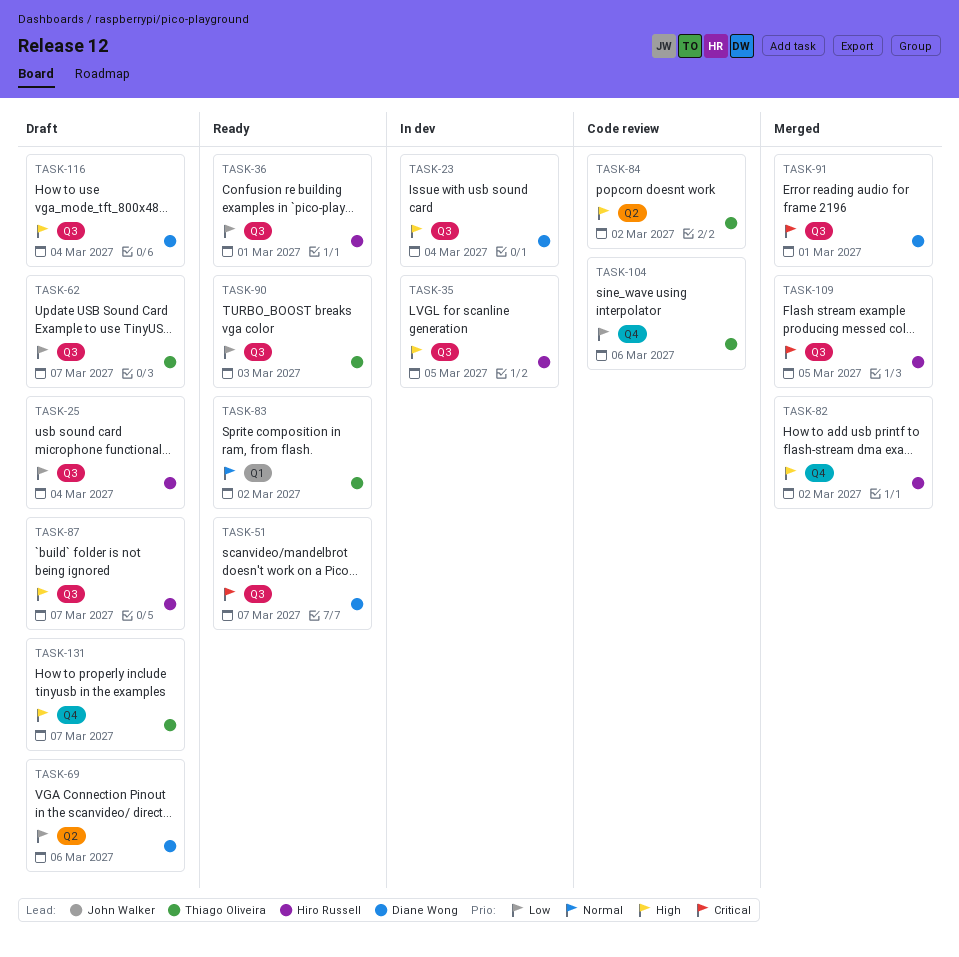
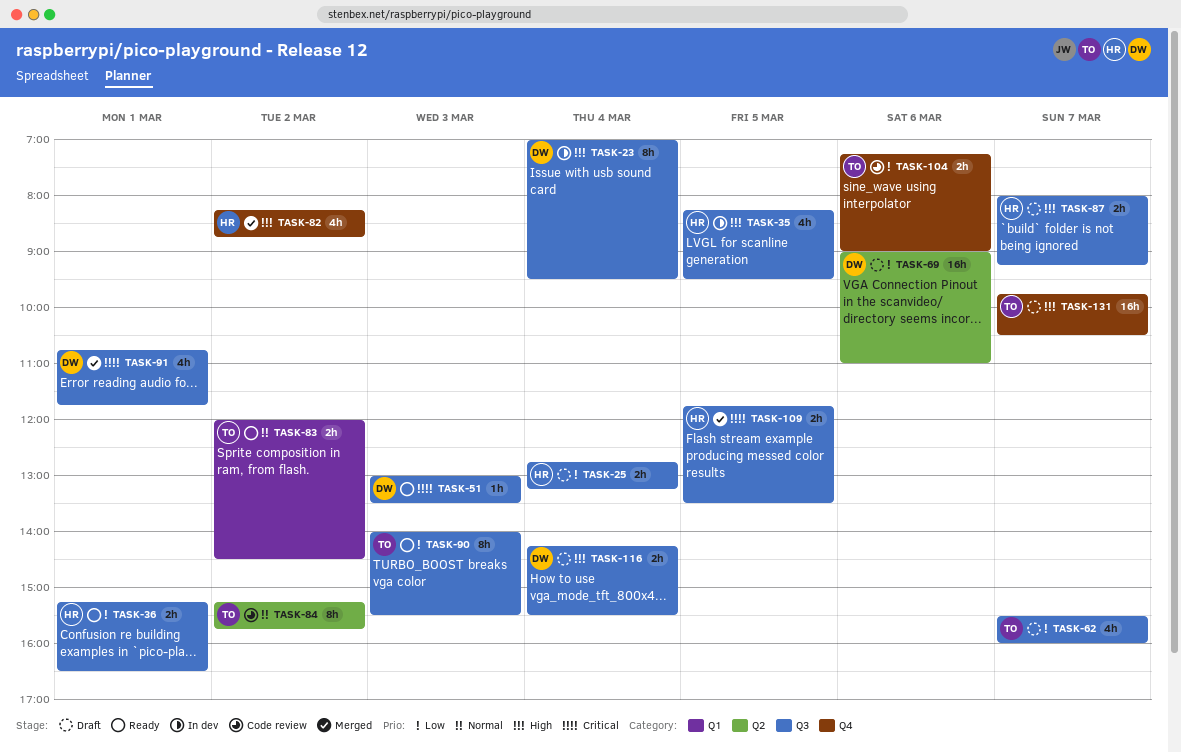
TASK-51, day: Mar 7 -> Mar 3
TASK-84, priority: High -> Normal

